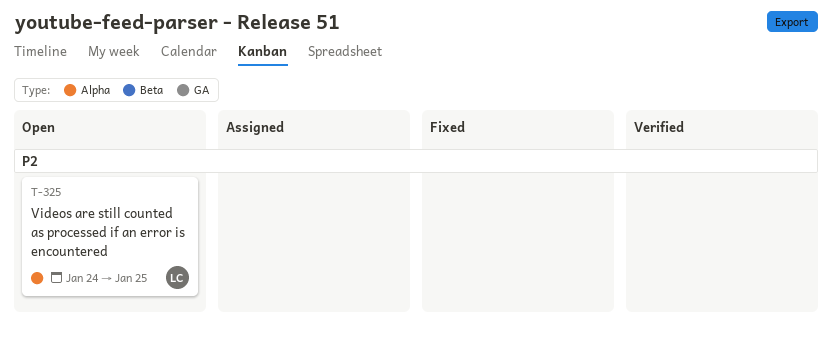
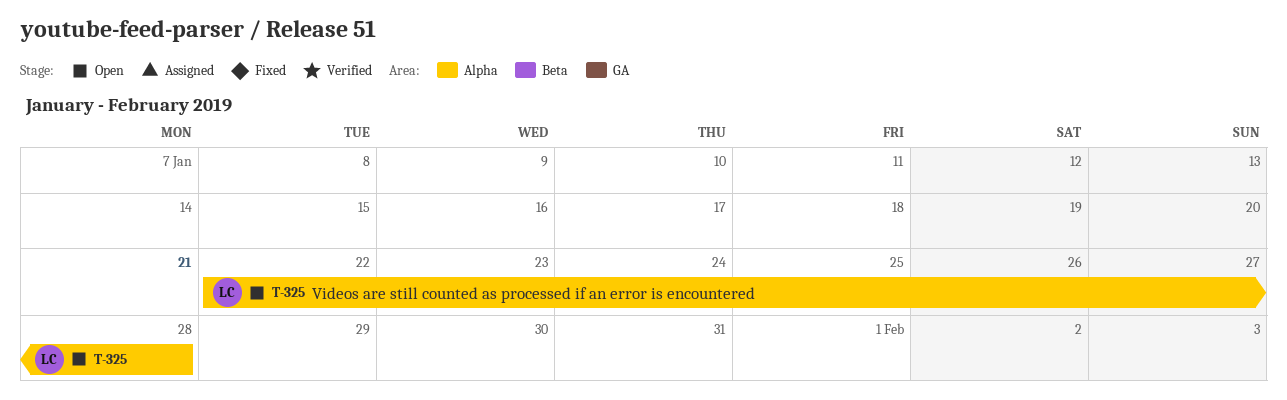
T-325, start: Jan 24 -> Jan 22
T-325, due: Jan 25 -> Jan 28

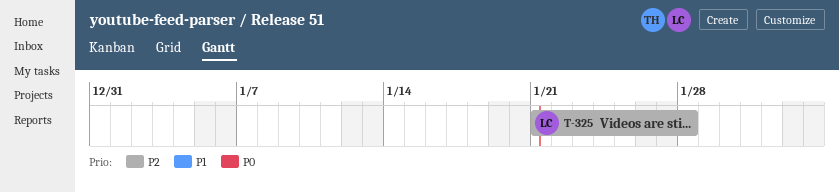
T-325, start: Jan 22 -> Jan 21

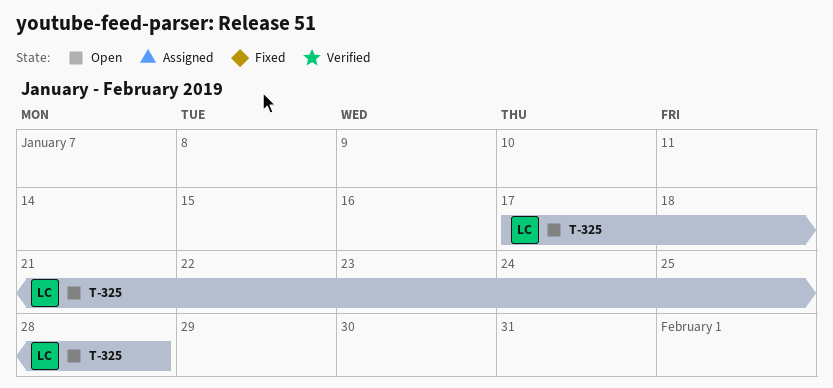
T-325, start: Jan 21 -> Jan 17

